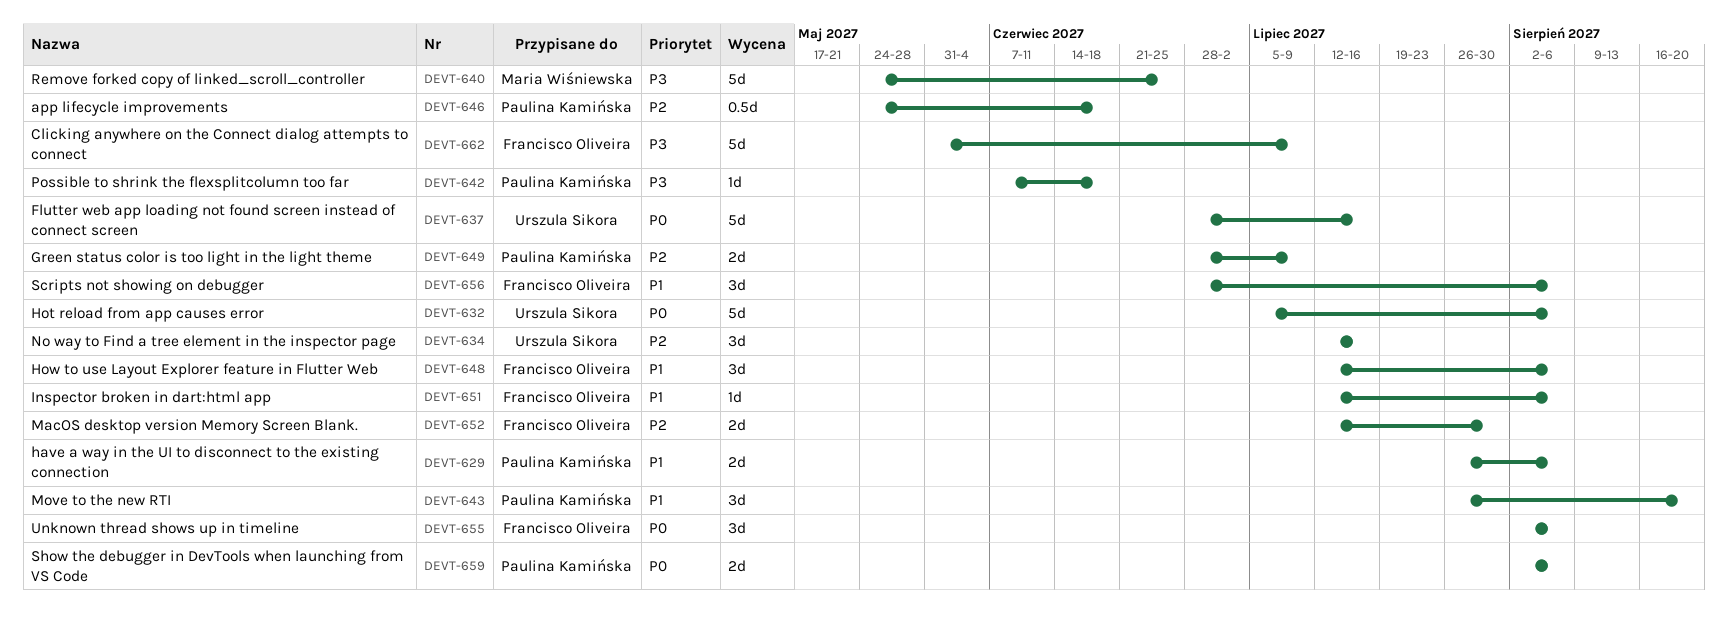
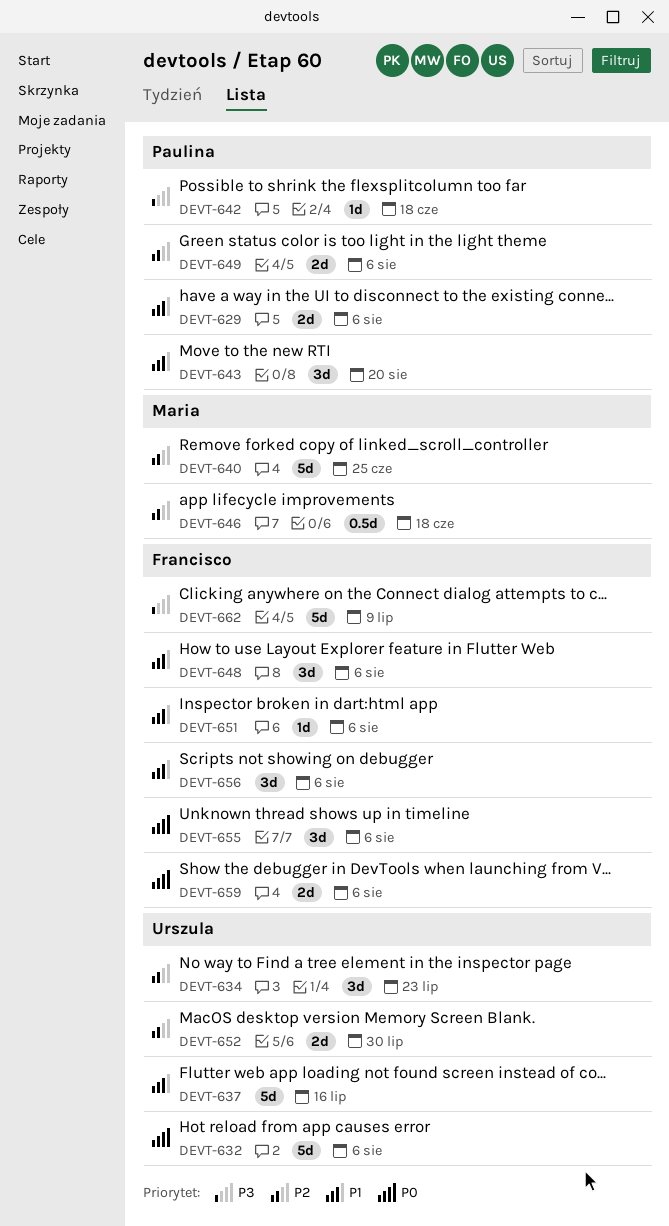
DEVT-634, due: Jul 16 -> Jul 23
DEVT-637, priority: P0 -> P1
DEVT-640, priority: P3 -> P2
DEVT-646, owner: Paulina Kamińska -> Maria Wiśniewska
DEVT-649, due: Jul 9 -> Aug 6
DEVT-652, owner: Francisco Oliveira -> Urszula Sikora
DEVT-659, owner: Paulina Kamińska -> Francisco Oliveira

